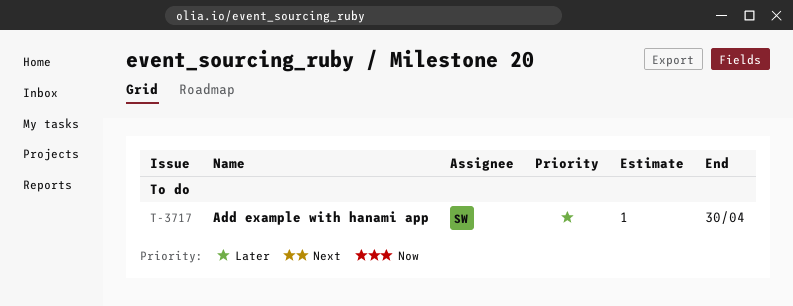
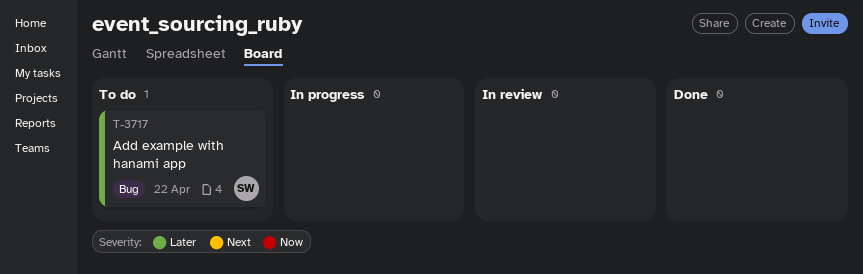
T-3717, due: Apr 30 -> Apr 22

